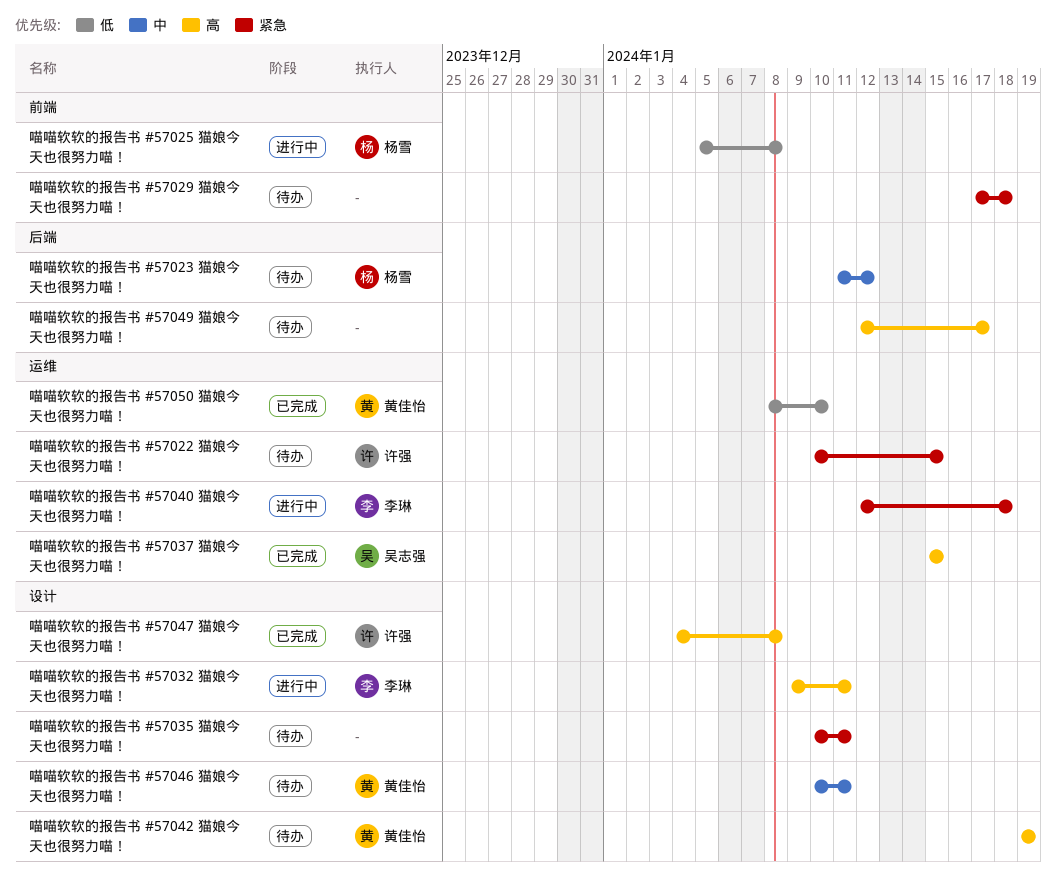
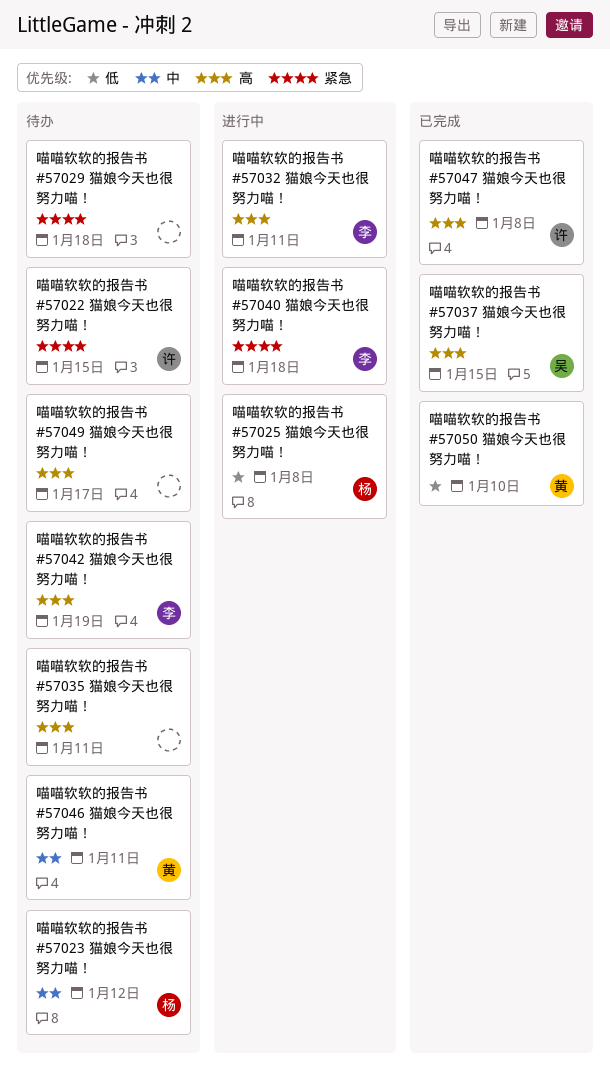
喵喵软软的报告书 #57035 猫娘今天也很努力喵！, priority: 紧急 -> 高
喵喵软软的报告书 #57042 猫娘今天也很努力喵！, owner: 黄佳怡 -> 李琳

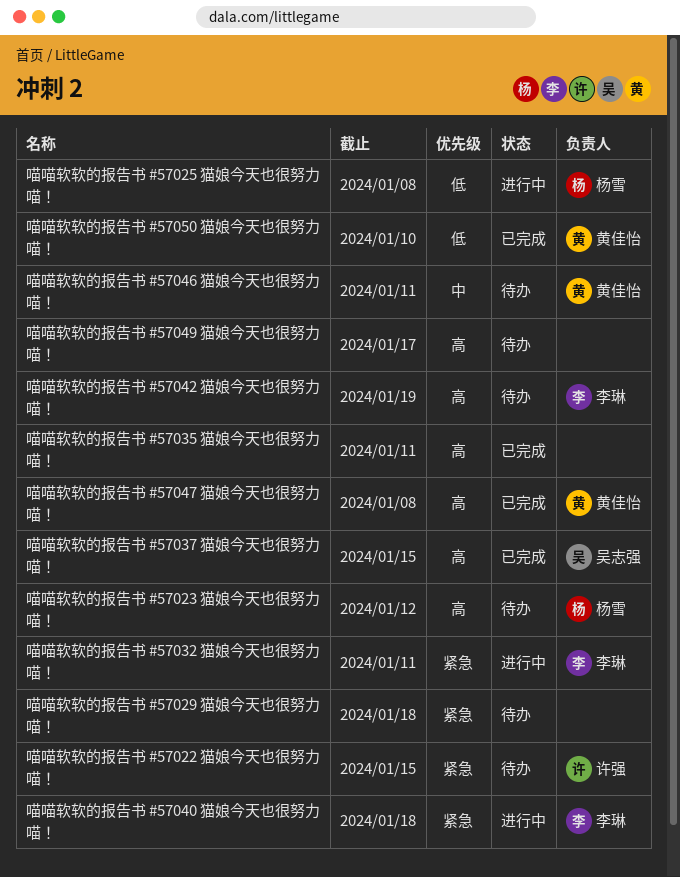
喵喵软软的报告书 #57023 猫娘今天也很努力喵！, priority: 中 -> 高
喵喵软软的报告书 #57032 猫娘今天也很努力喵！, priority: 高 -> 紧急
喵喵软软的报告书 #57035 猫娘今天也很努力喵！, status: 待办 -> 已完成
喵喵软软的报告书 #57047 猫娘今天也很努力喵！, owner: 许强 -> 黄佳怡

